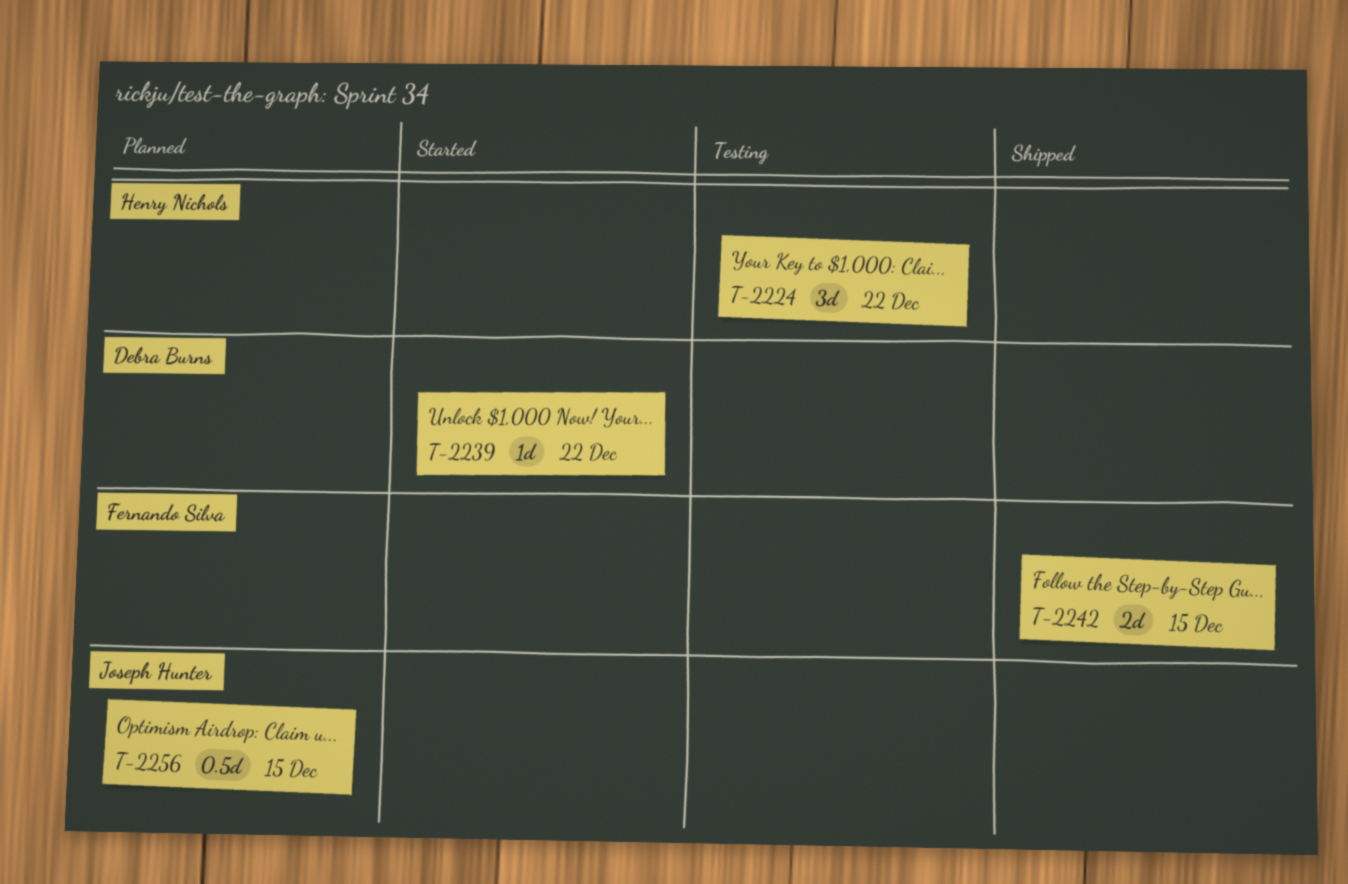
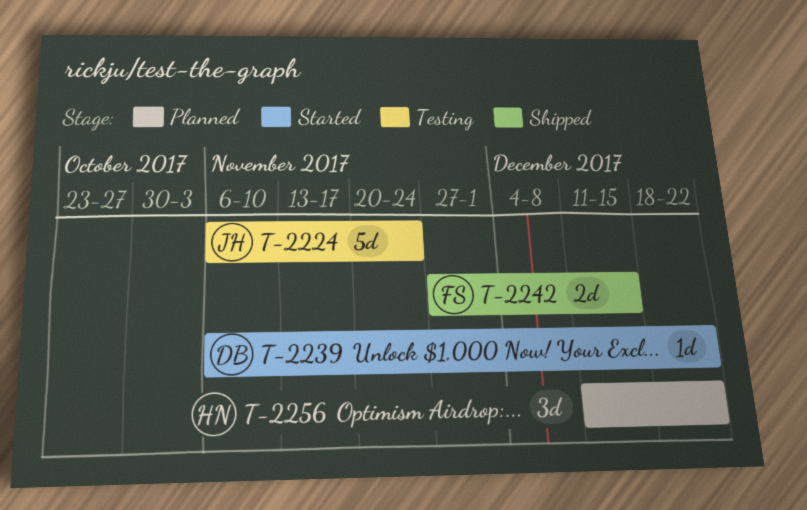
T-2224, owner: Henry Nichols -> Joseph Hunter
T-2224, estimate: 3d -> 5d
T-2224, due: Dec 22 -> Nov 24
T-2256, owner: Joseph Hunter -> Henry Nichols
T-2256, estimate: 0.5d -> 3d
T-2256, due: Dec 15 -> Dec 22

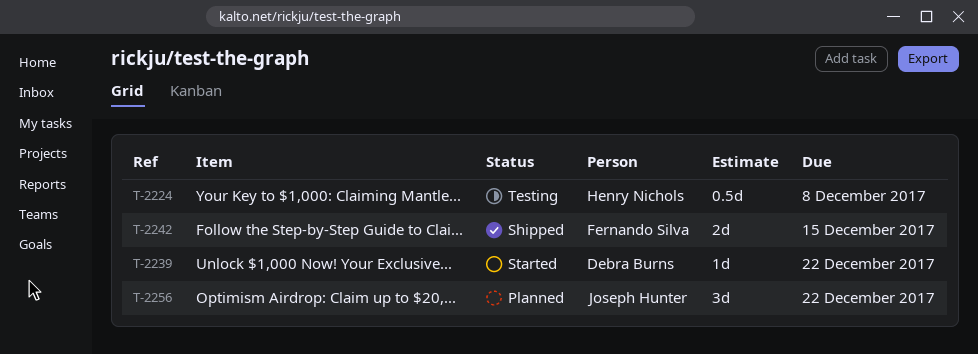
T-2224, owner: Joseph Hunter -> Henry Nichols
T-2224, estimate: 5d -> 0.5d
T-2224, due: Nov 24 -> Dec 8
T-2256, owner: Henry Nichols -> Joseph Hunter

